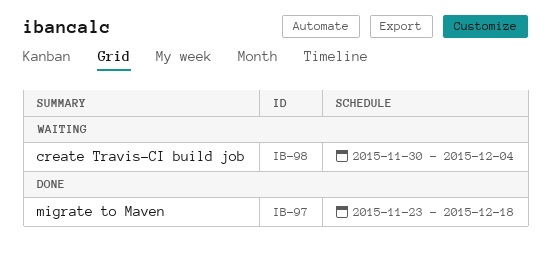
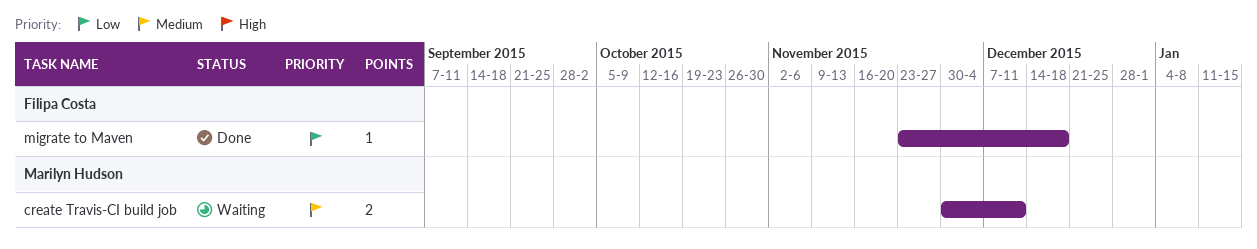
create Travis-CI build job, due: Dec 4 -> Dec 11

